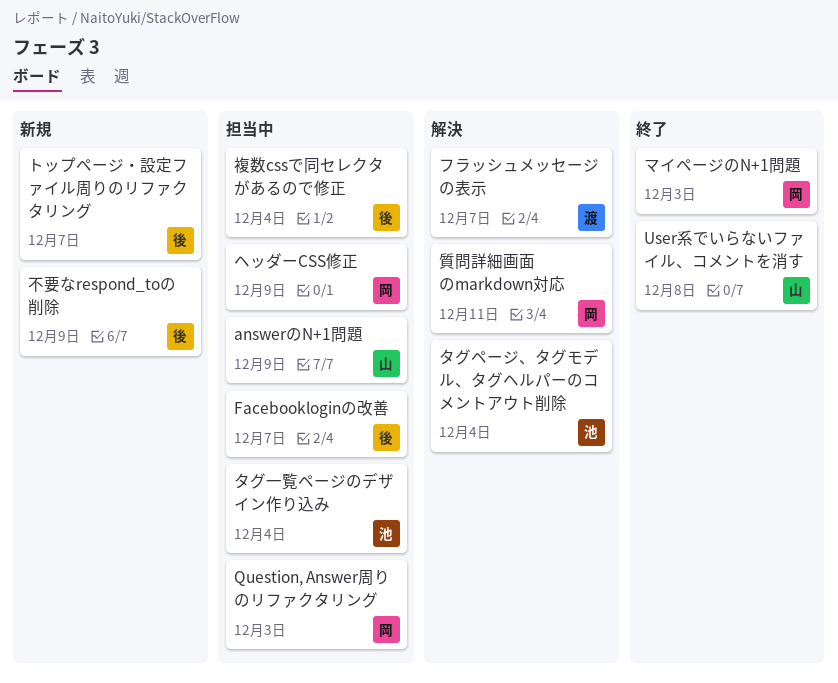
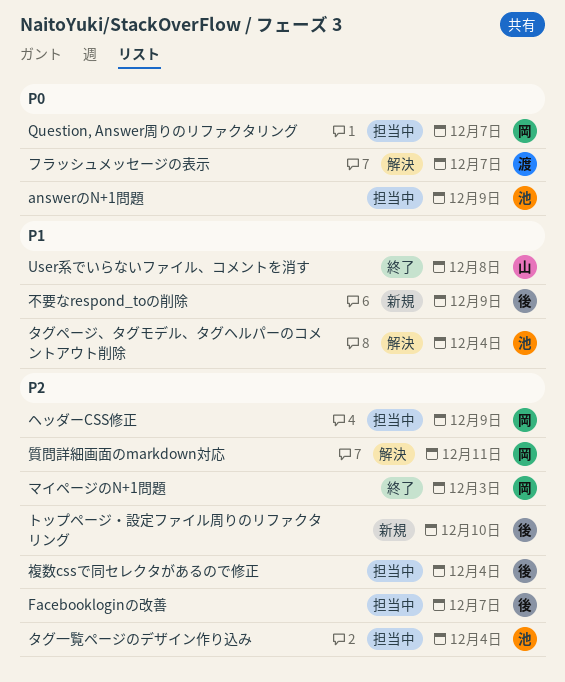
answerのN+1問題, owner: 山 -> 池
Question, Answer周りのリファクタリング, due: Dec 3 -> Dec 7
トップページ・設定ファイル周りのリファクタリング, due: Dec 7 -> Dec 10

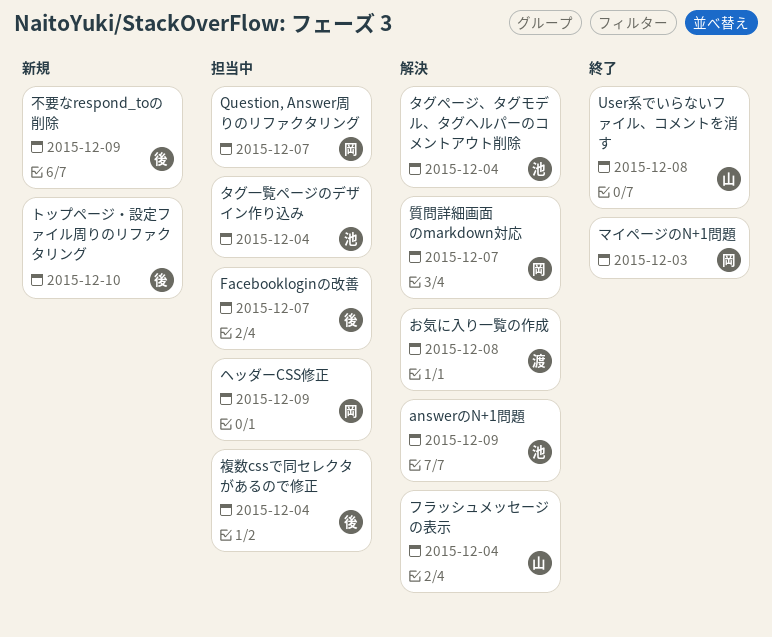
answerのN+1問題, status: 担当中 -> 解決
お気に入り一覧の作成: none -> present
フラッシュメッセージの表示, owner: 渡 -> 山
フラッシュメッセージの表示, due: Dec 7 -> Dec 4
質問詳細画面のmarkdown対応, due: Dec 11 -> Dec 7

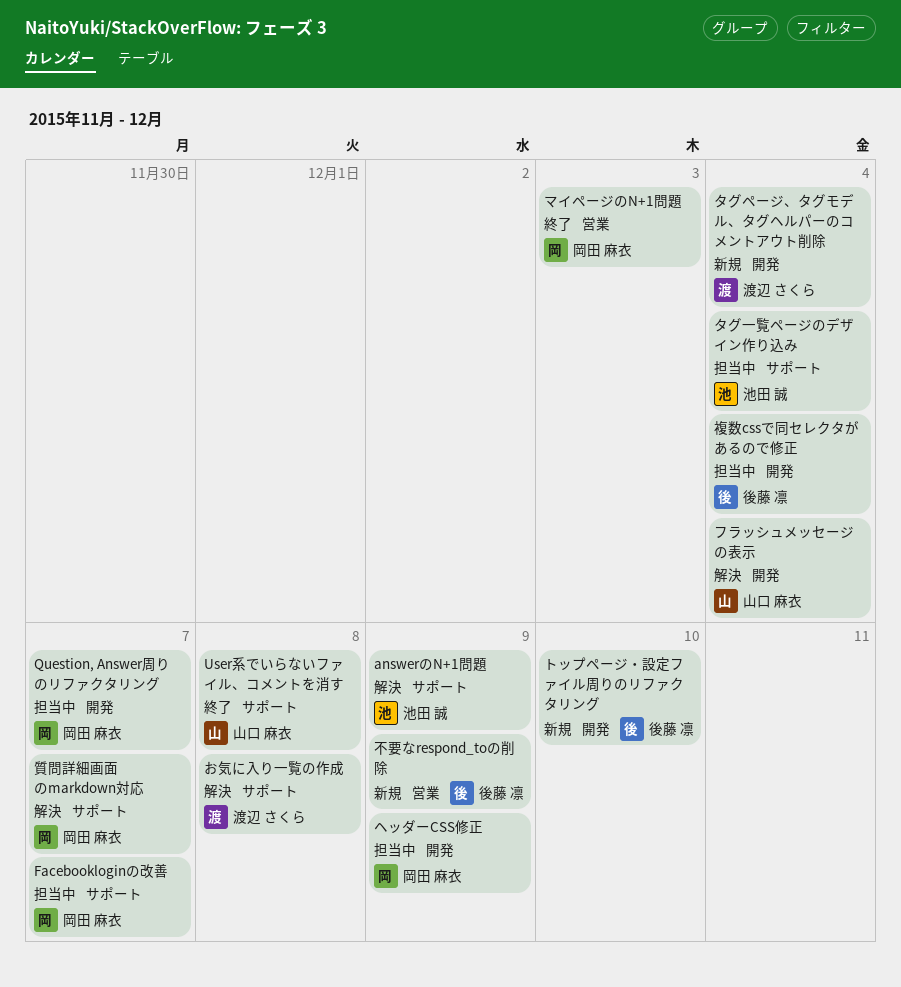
Facebookloginの改善, owner: 後藤 凛 -> 岡田 麻衣
タグページ、タグモデル、タグヘルパーのコメントアウト削除, status: 解決 -> 新規
タグページ、タグモデル、タグヘルパーのコメントアウト削除, owner: 池田 誠 -> 渡辺 さくら

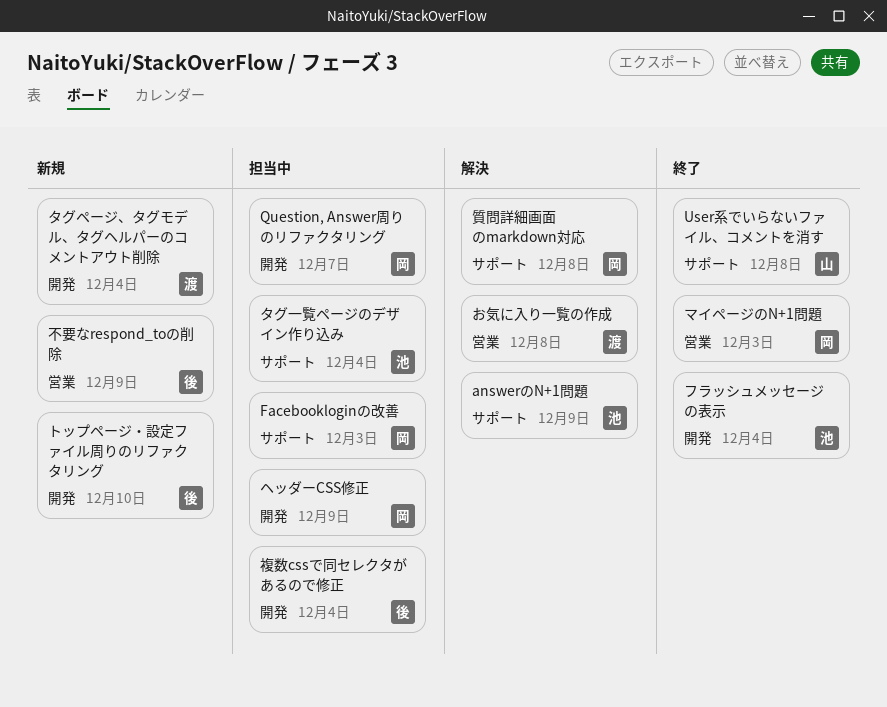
Facebookloginの改善, due: Dec 7 -> Dec 3
お気に入り一覧の作成, label: サポート -> 営業
フラッシュメッセージの表示, status: 解決 -> 終了
フラッシュメッセージの表示, owner: 山口 麻衣 -> 池田 誠
質問詳細画面のmarkdown対応, due: Dec 7 -> Dec 8

